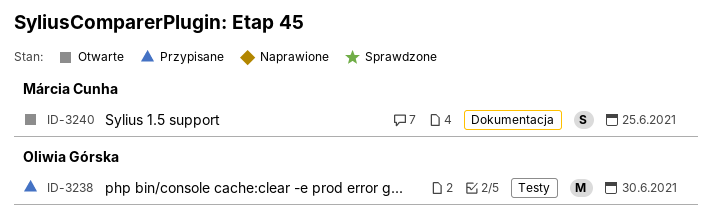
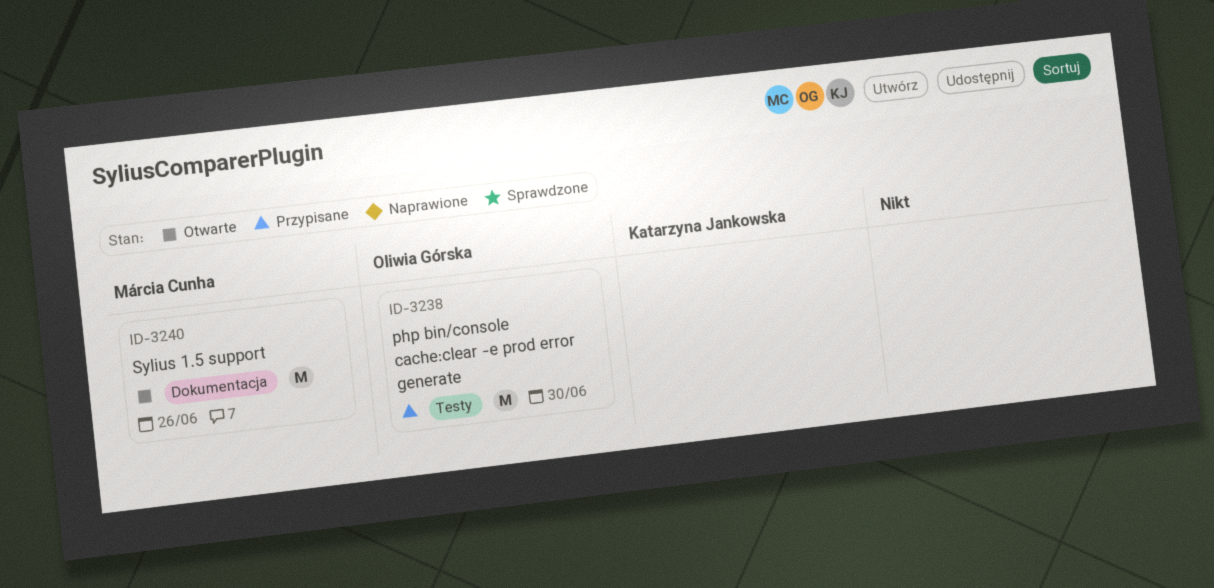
ID-3240, estimate: S -> M
ID-3240, due: Jun 25 -> Jun 26

